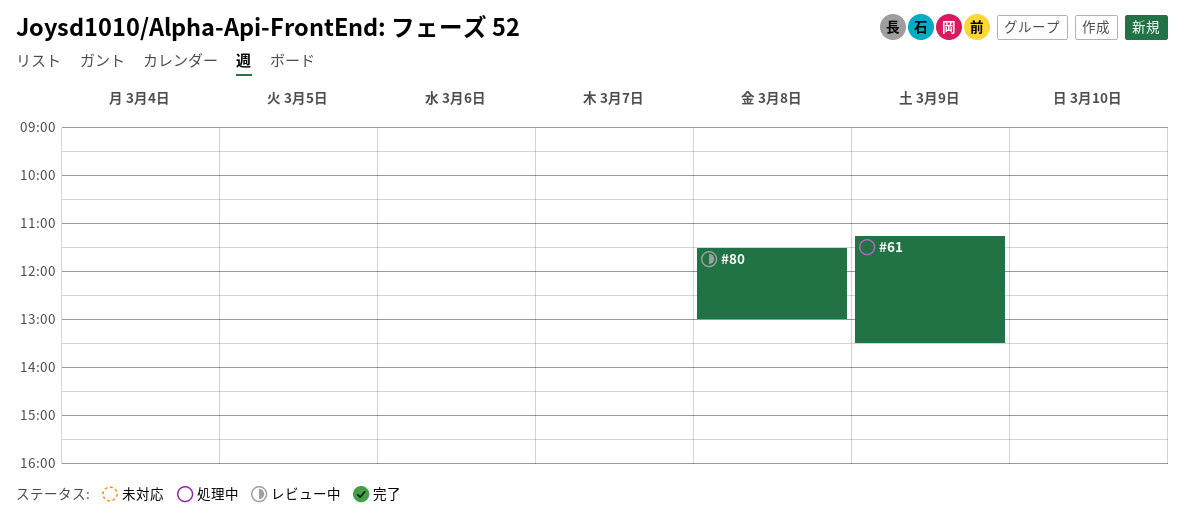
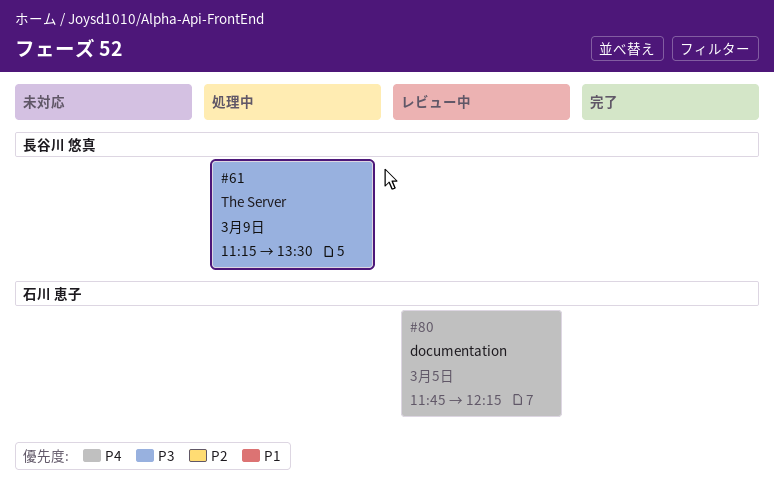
#80, day: Mar 8 -> Mar 5
#80, begins: 11:30 -> 11:45
#80, ends: 13:00 -> 12:15

